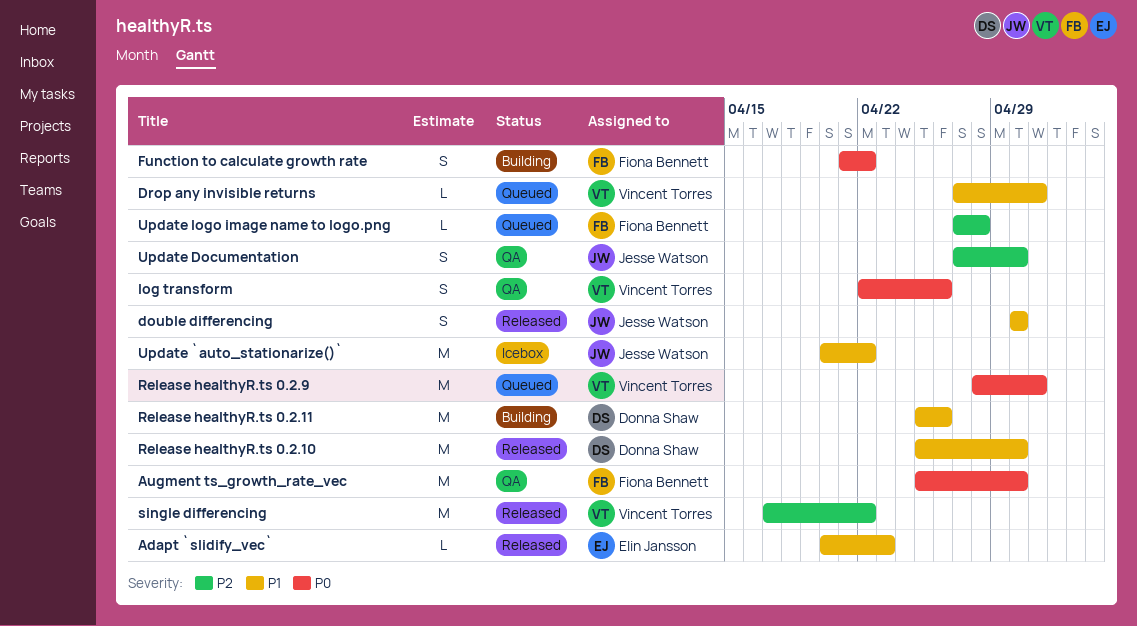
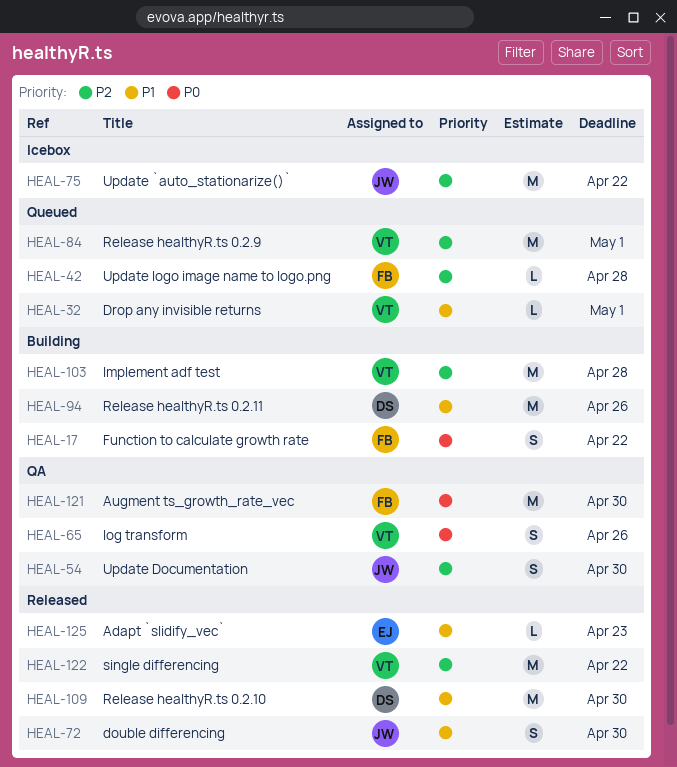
Implement adf test: none -> present
Release healthyR.ts 0.2.9, priority: P0 -> P2
Update `auto_stationarize()`, priority: P1 -> P2

